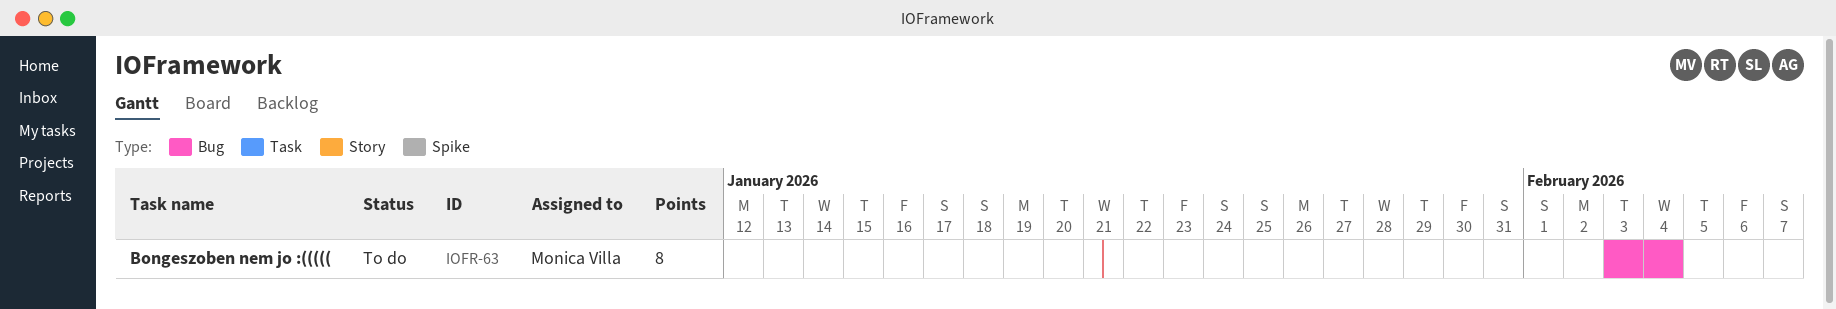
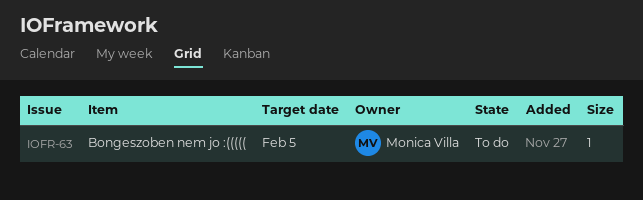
IOFR-63, estimate: 8 -> 1
IOFR-63, due: Feb 4 -> Feb 5

